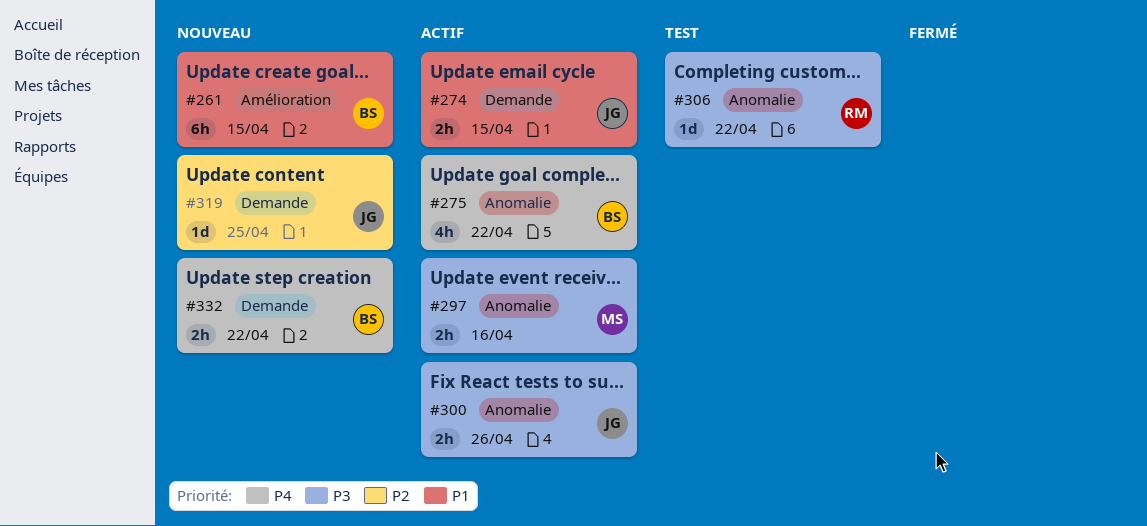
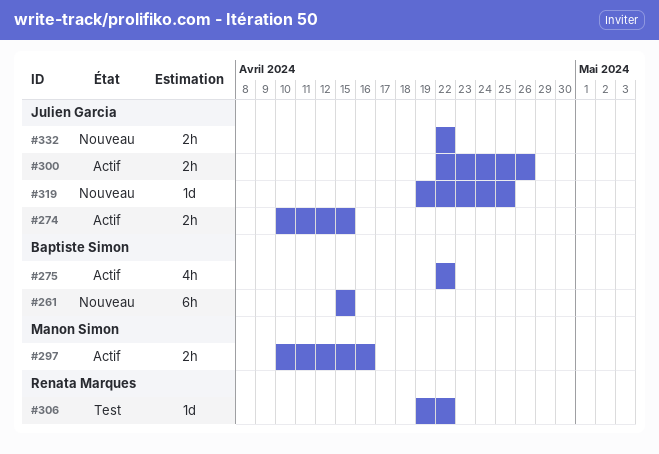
#332, owner: Baptiste Simon -> Julien Garcia

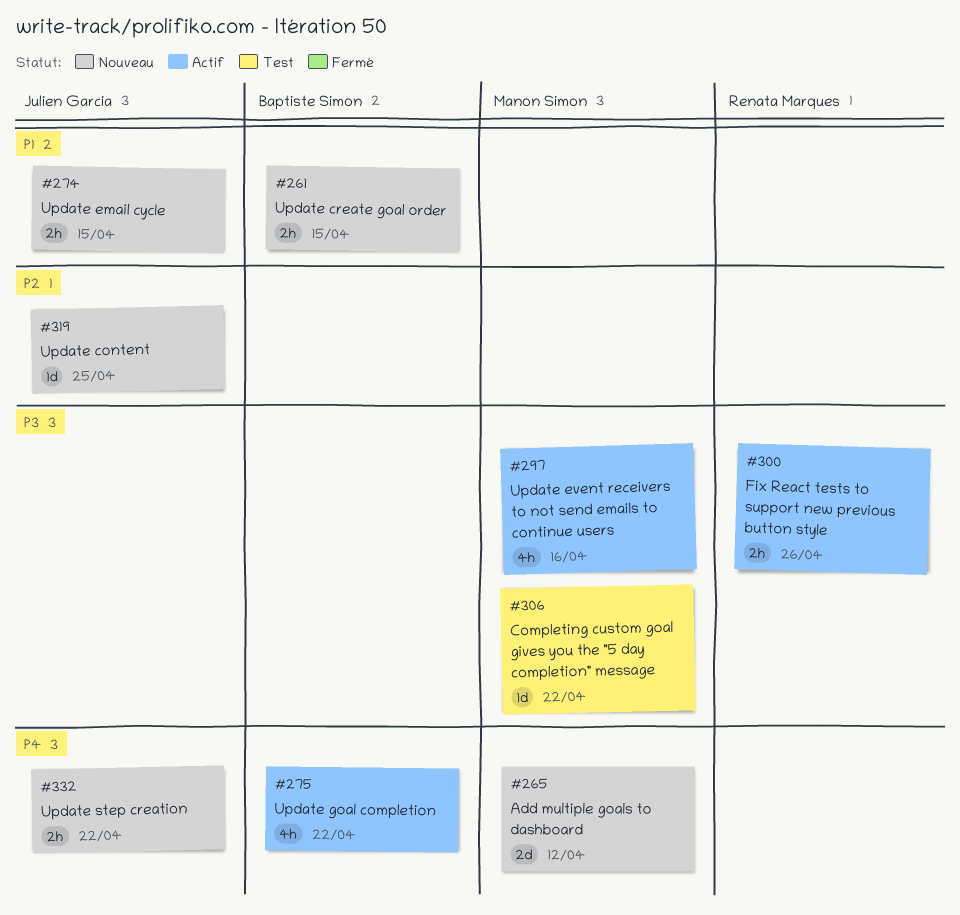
#261, estimate: 6h -> 2h
#265: none -> present
#274, status: Actif -> Nouveau
#297, estimate: 2h -> 4h
#300, owner: Julien Garcia -> Renata Marques
#306, owner: Renata Marques -> Manon Simon

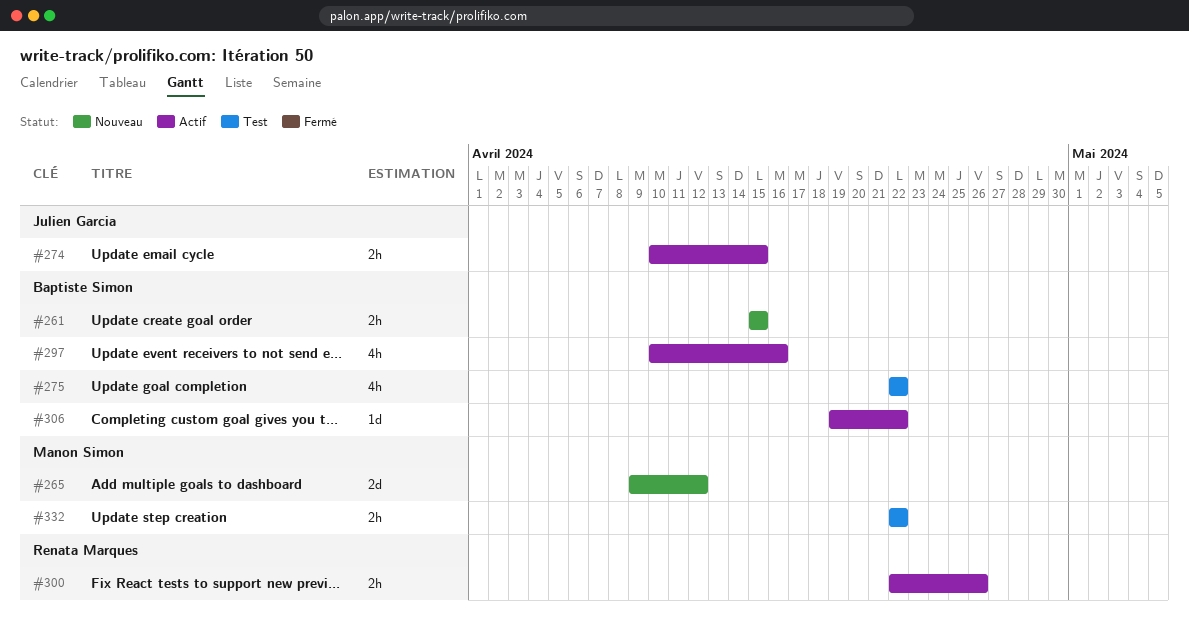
#274, status: Nouveau -> Actif
#275, status: Actif -> Test
#297, owner: Manon Simon -> Baptiste Simon
#306, status: Test -> Actif
#306, owner: Manon Simon -> Baptiste Simon
#319: present -> none
#332, status: Nouveau -> Test
#332, owner: Julien Garcia -> Manon Simon

